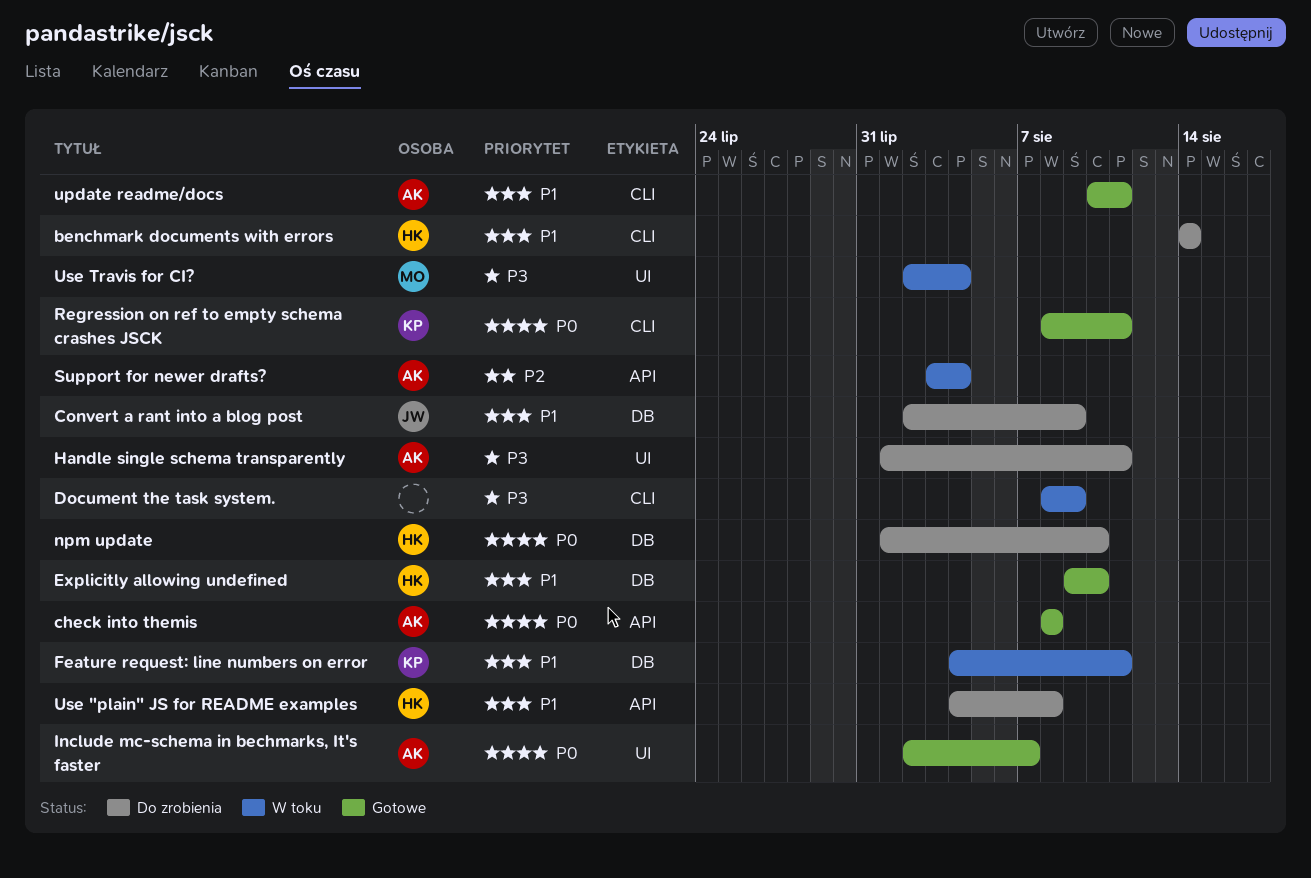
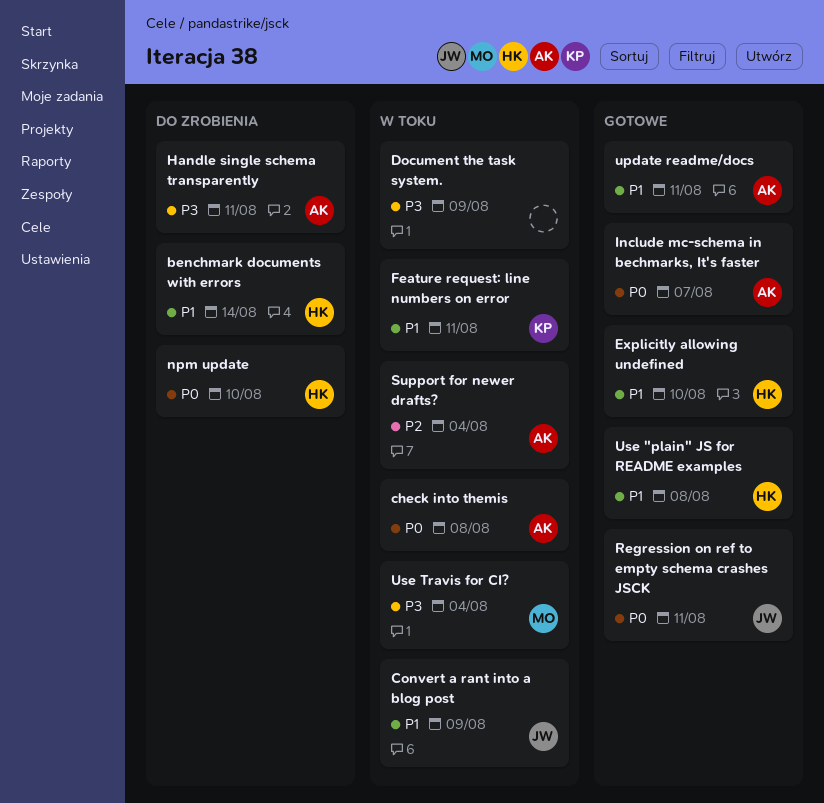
check into themis, status: Gotowe -> W toku
Convert a rant into a blog post, status: Do zrobienia -> W toku
Regression on ref to empty schema crashes JSCK, owner: KP -> JW
Use "plain" JS for README examples, status: Do zrobienia -> Gotowe

